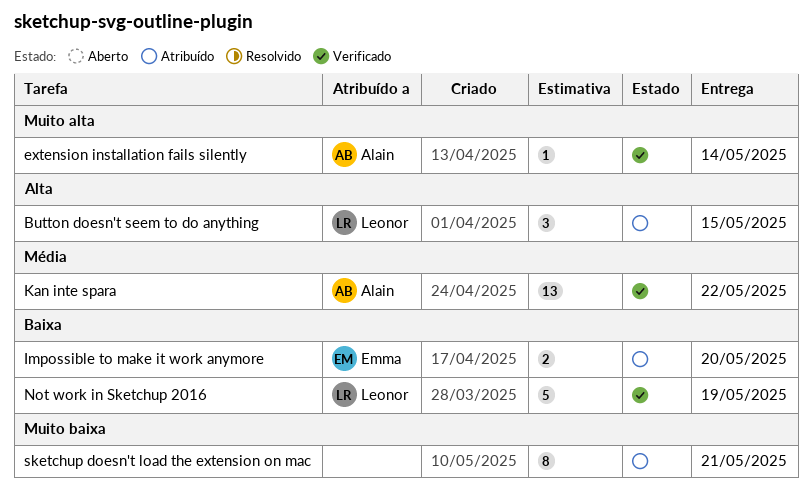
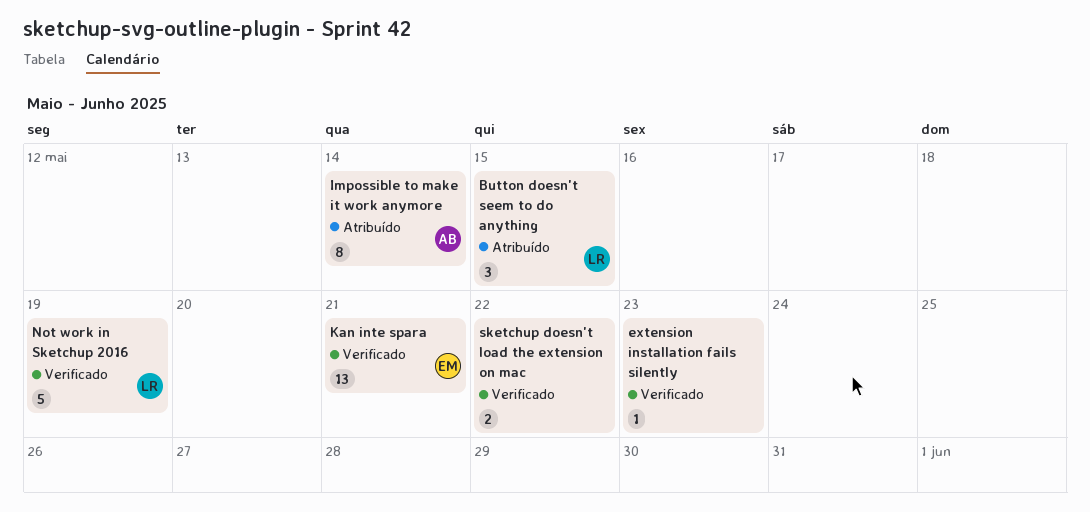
extension installation fails silently, owner: Alain -> none
extension installation fails silently, due: May 14 -> May 23
Impossible to make it work anymore, owner: Emma -> Alain
Impossible to make it work anymore, estimate: 2 -> 8
Impossible to make it work anymore, due: May 20 -> May 14
Kan inte spara, owner: Alain -> Emma
Kan inte spara, due: May 22 -> May 21
sketchup doesn't load the extension on mac, status: Atribuído -> Verificado
sketchup doesn't load the extension on mac, estimate: 8 -> 2
sketchup doesn't load the extension on mac, due: May 21 -> May 22

